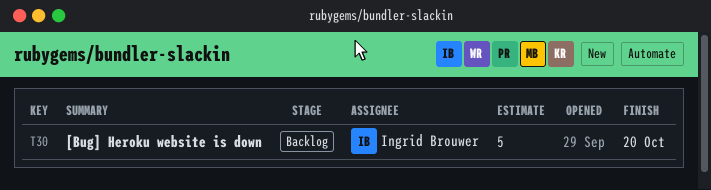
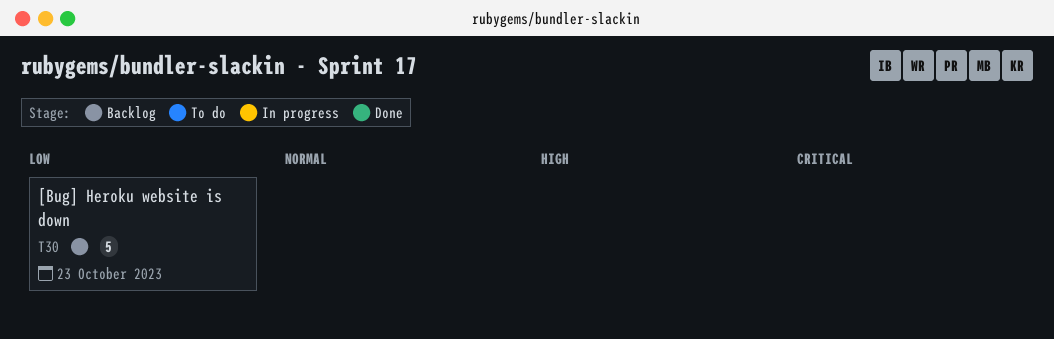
T30, due: Oct 20 -> Oct 23

